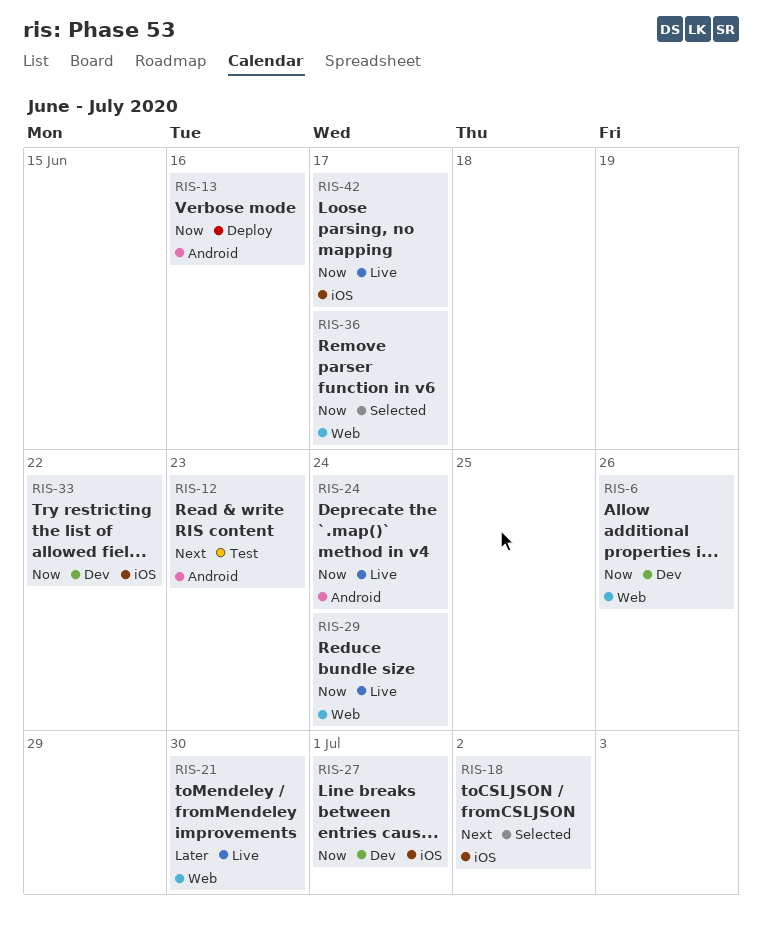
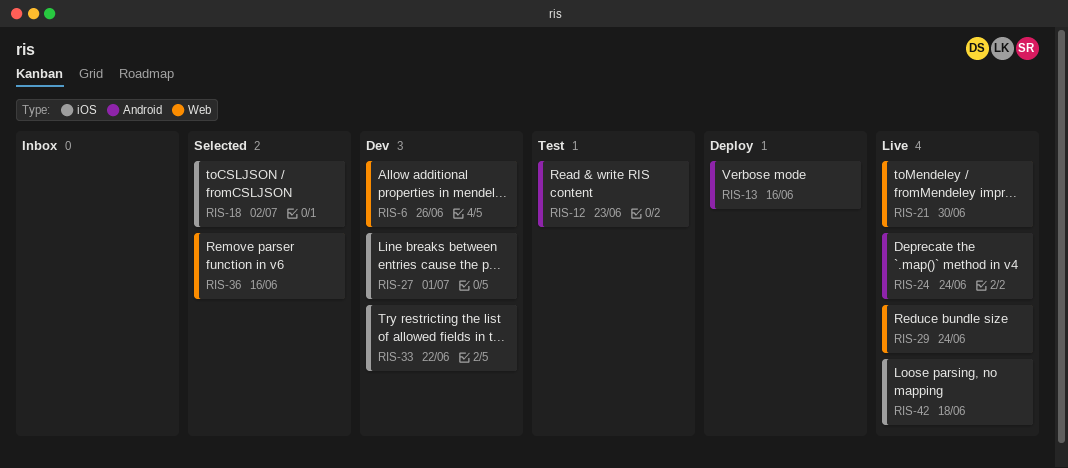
RIS-36, due: Jun 17 -> Jun 16
RIS-42, due: Jun 17 -> Jun 18

